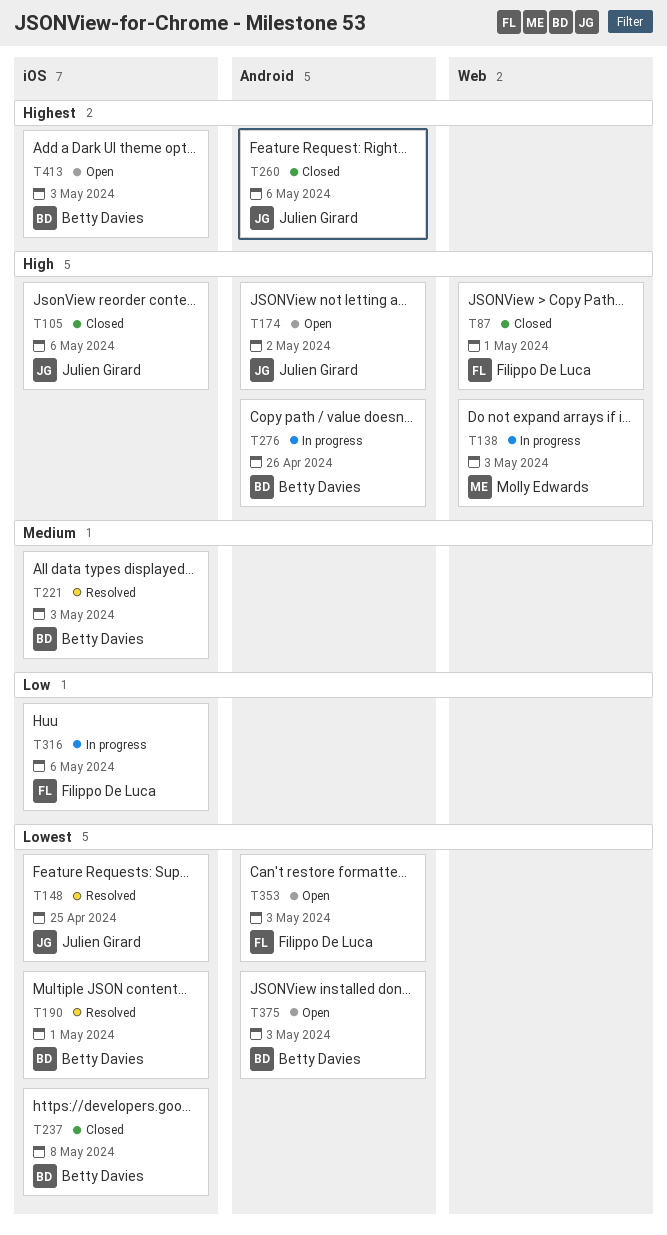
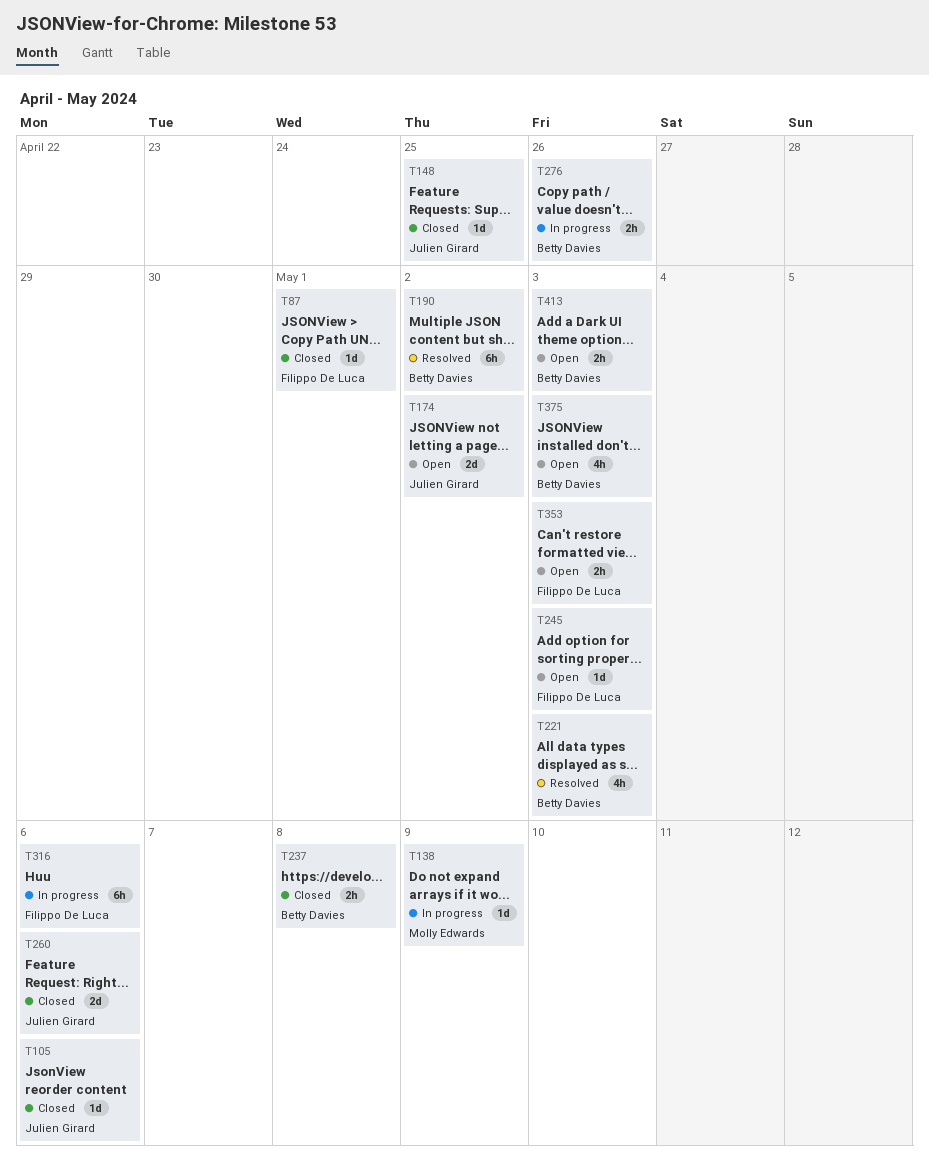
T138, due: May 3 -> May 9
T148, status: Resolved -> Closed
T190, due: May 1 -> May 2
T245: none -> present

